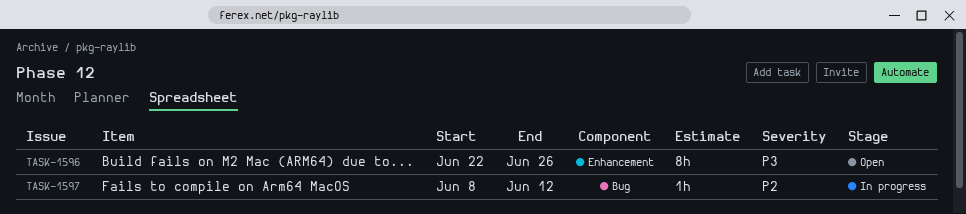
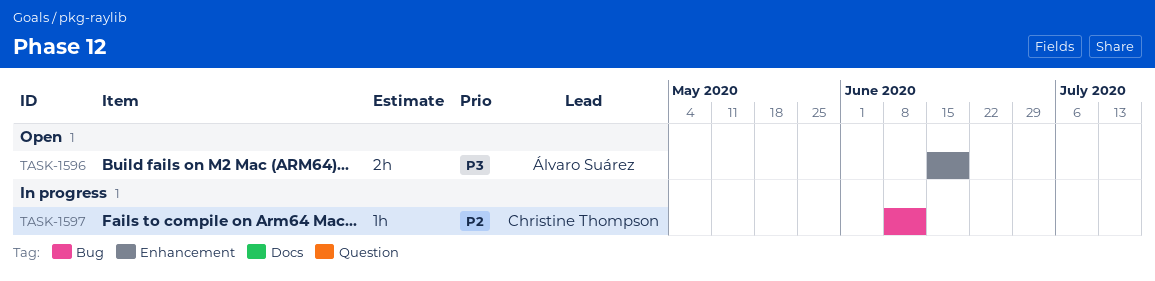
TASK-1596, estimate: 8h -> 2h
TASK-1596, start: Jun 22 -> Jun 15
TASK-1596, due: Jun 26 -> Jun 19

